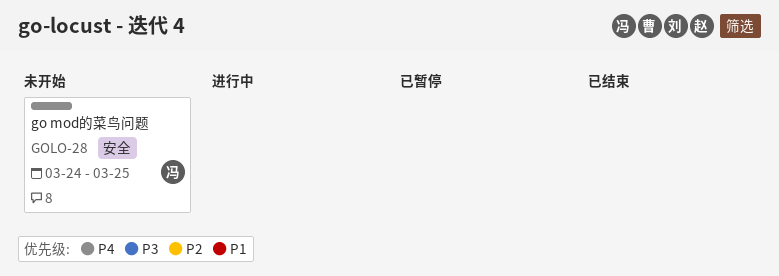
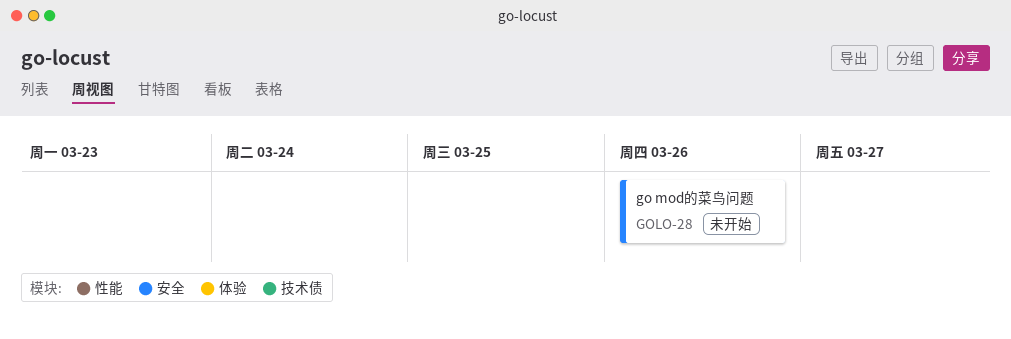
GOLO-28, due: Mar 25 -> Mar 26

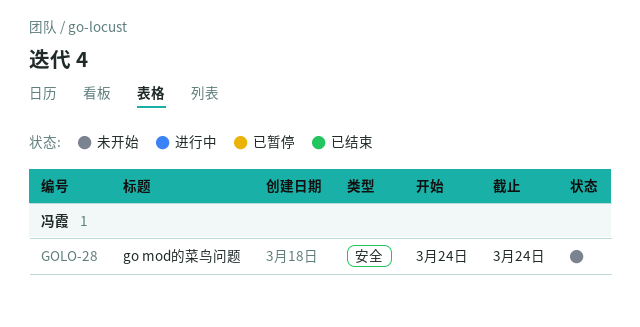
GOLO-28, due: Mar 26 -> Mar 24

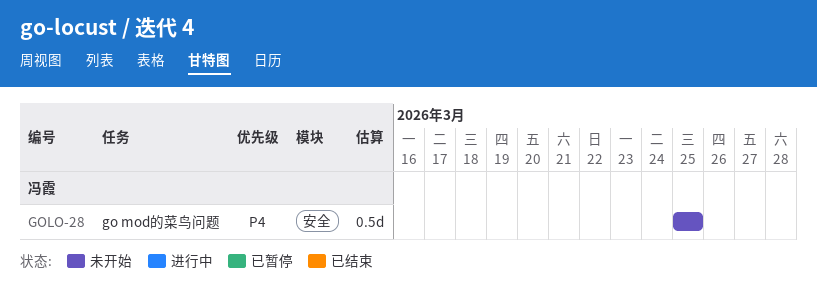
GOLO-28, start: Mar 24 -> Mar 25
GOLO-28, due: Mar 24 -> Mar 25

